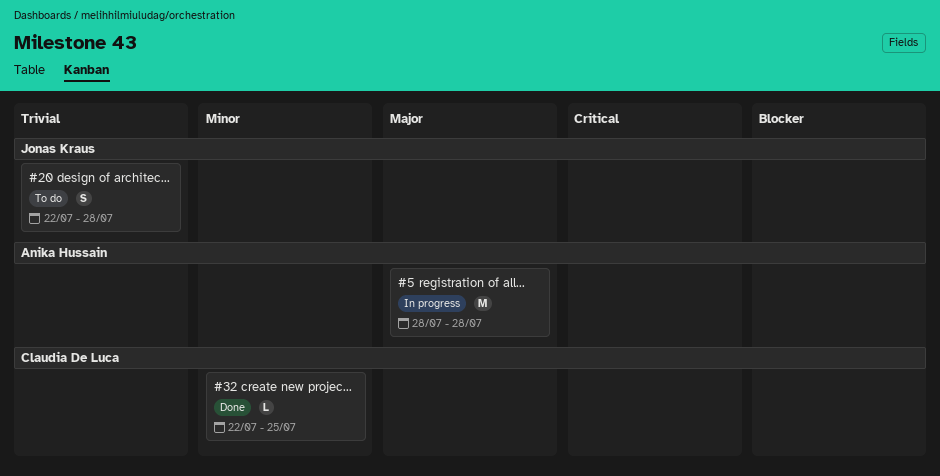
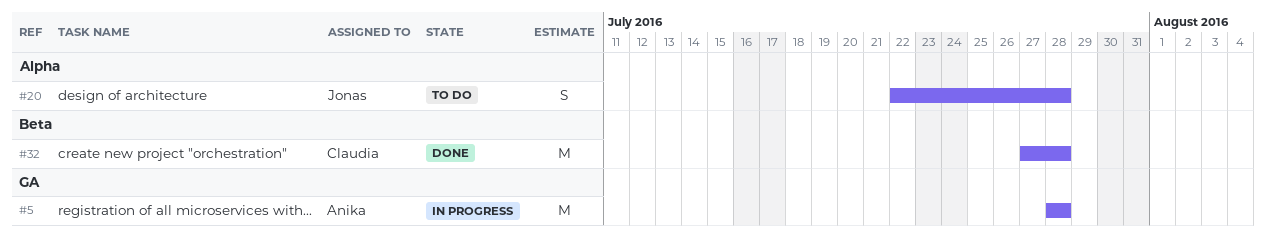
#32, estimate: L -> M
#32, start: Jul 22 -> Jul 27
#32, due: Jul 25 -> Jul 28

